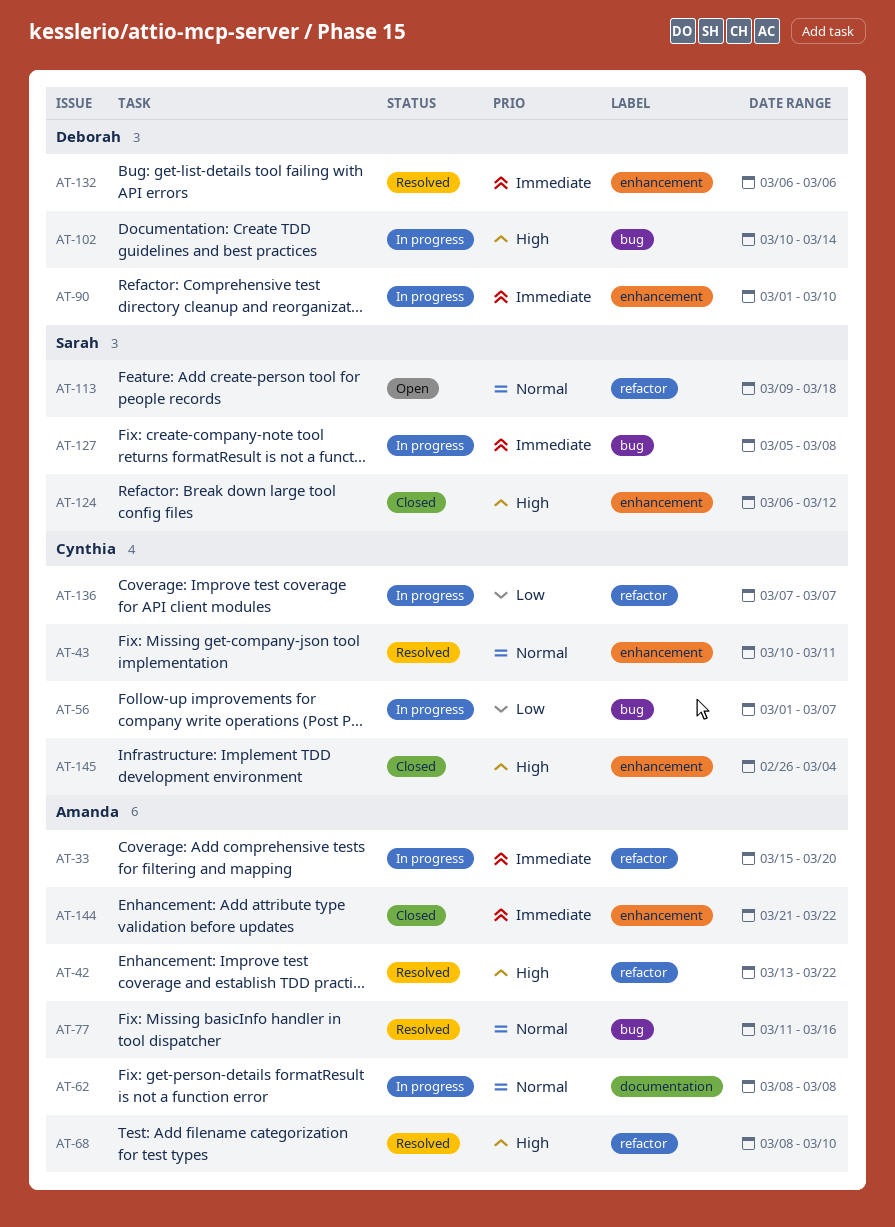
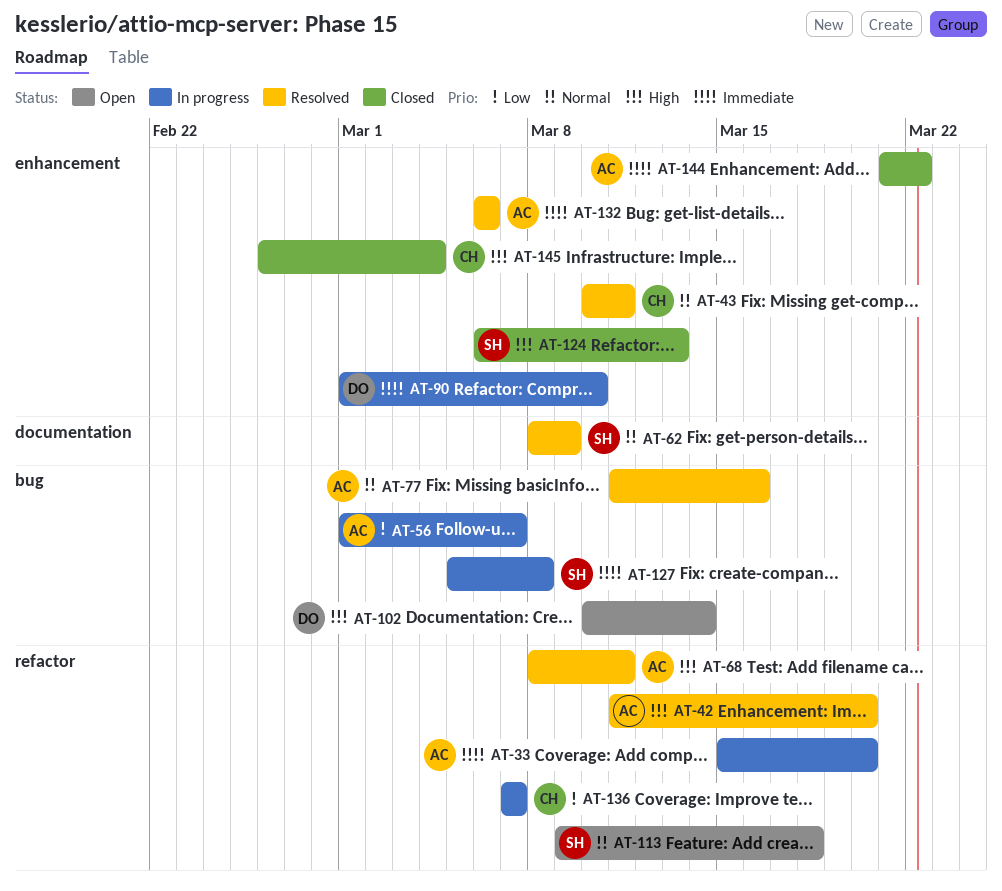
AT-42, start: Mar 13 -> Mar 11
AT-42, due: Mar 22 -> Mar 20
AT-56, owner: Cynthia -> Amanda
AT-62, status: In progress -> Resolved
AT-62, owner: Amanda -> Sarah
AT-62, due: Mar 8 -> Mar 9
AT-68, due: Mar 10 -> Mar 11
AT-102, status: In progress -> Open
AT-124, due: Mar 12 -> Mar 13
AT-132, owner: Deborah -> Amanda

